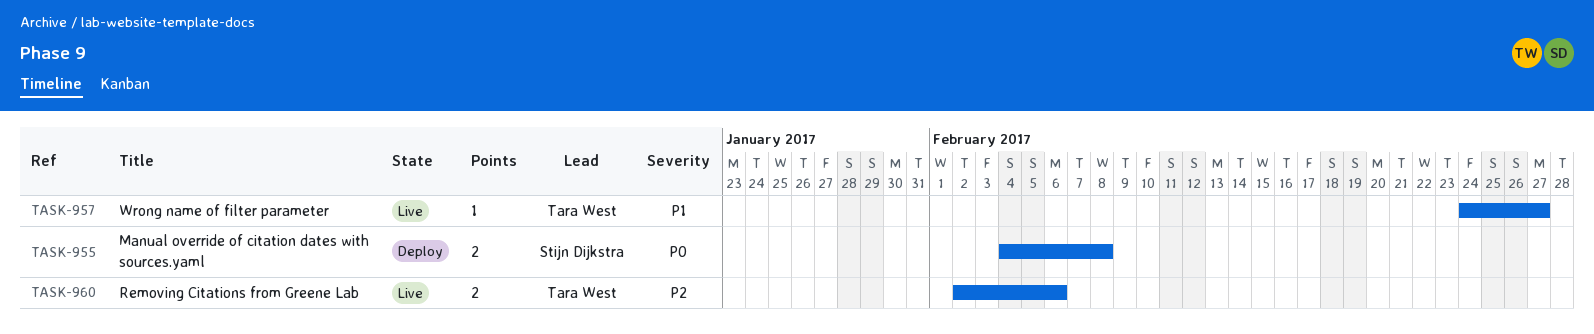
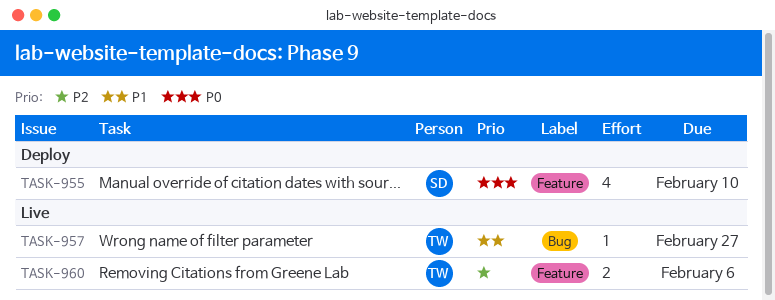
TASK-955, estimate: 2 -> 4
TASK-955, due: Feb 8 -> Feb 10

